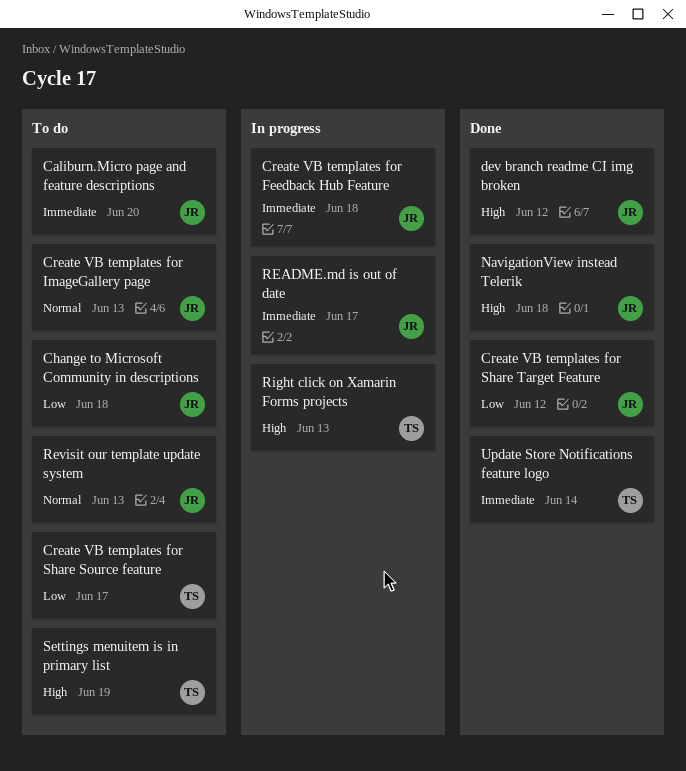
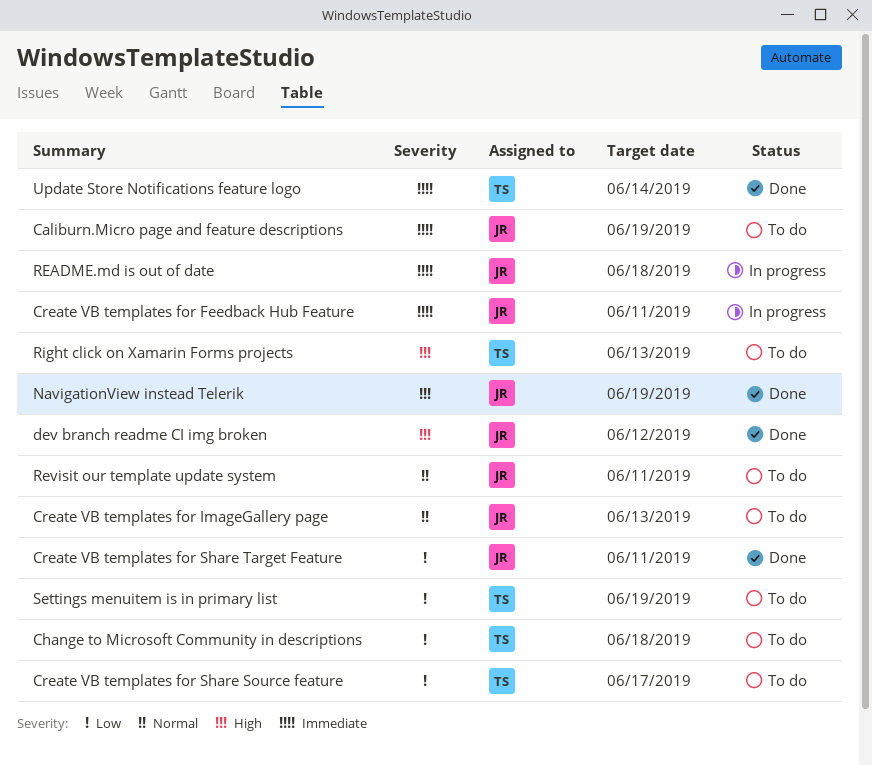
Caliburn.Micro page and feature descriptions, due: Jun 20 -> Jun 19
Change to Microsoft Community in descriptions, owner: JR -> TS
Create VB templates for Feedback Hub Feature, due: Jun 18 -> Jun 11
Create VB templates for Share Target Feature, due: Jun 12 -> Jun 11
NavigationView instead Telerik, due: Jun 18 -> Jun 19
README.md is out of date, due: Jun 17 -> Jun 18
Revisit our template update system, due: Jun 13 -> Jun 11
Right click on Xamarin Forms projects, status: In progress -> To do
Settings menuitem is in primary list, priority: High -> Low

